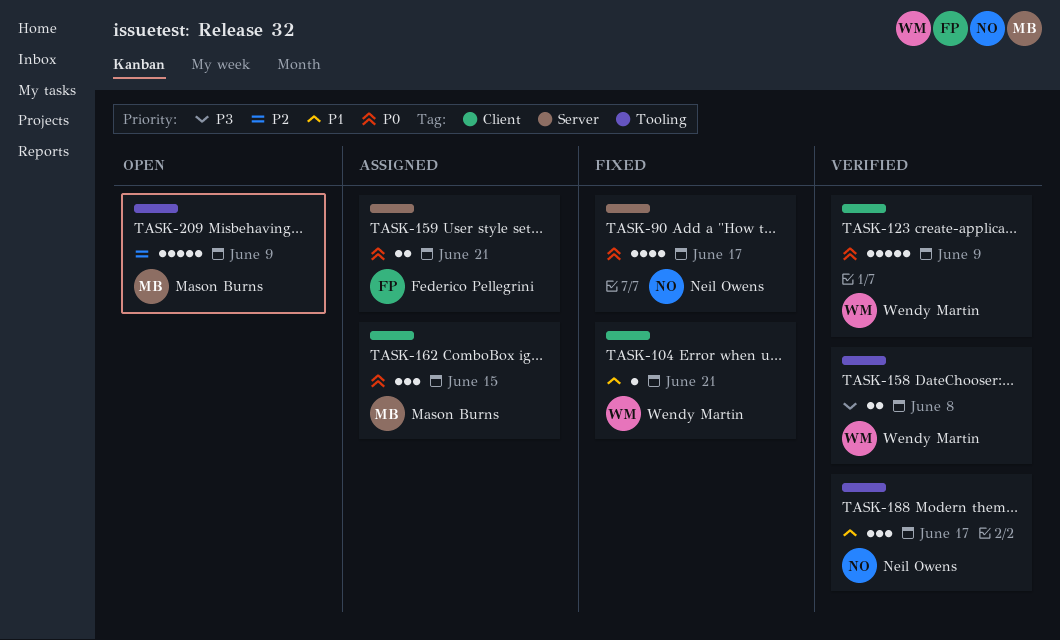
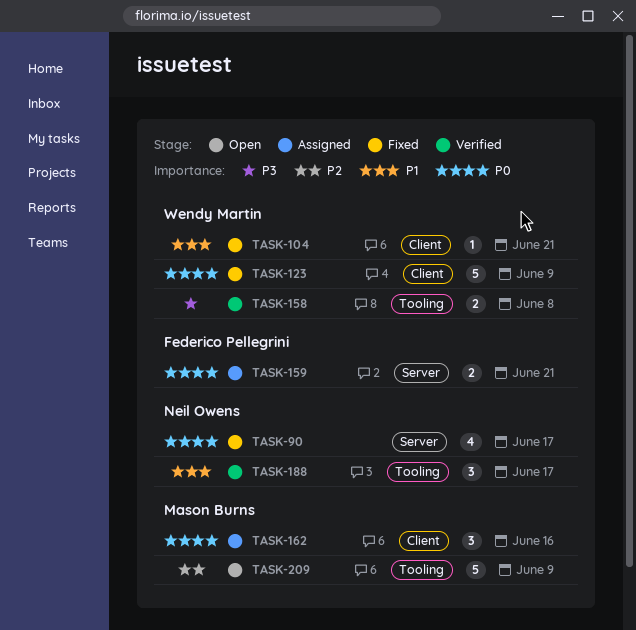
TASK-123, status: Verified -> Fixed
TASK-162, due: Jun 15 -> Jun 16

